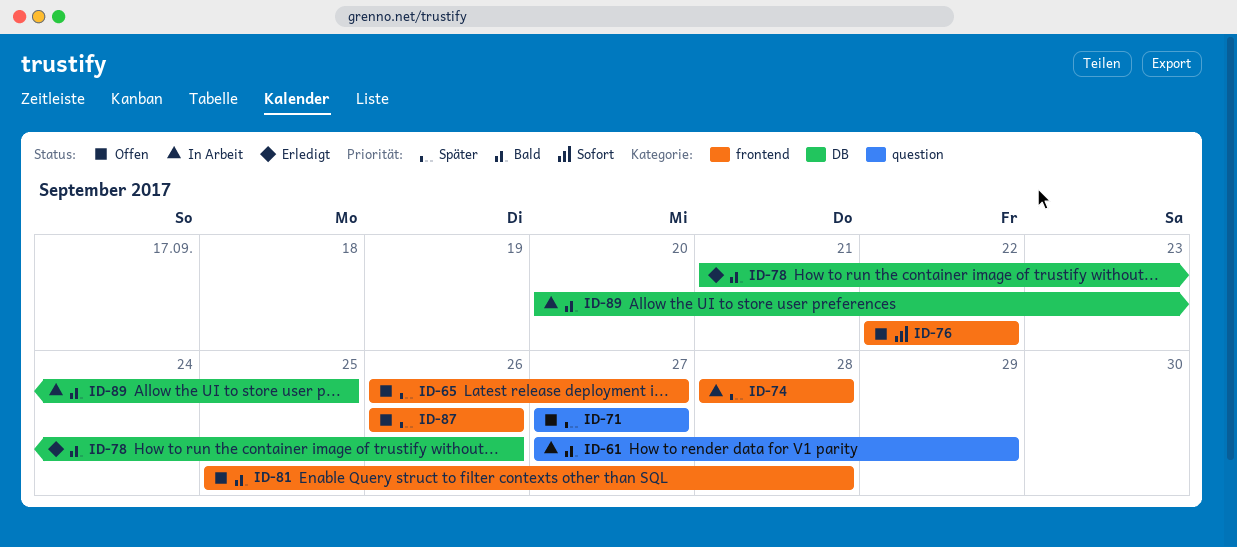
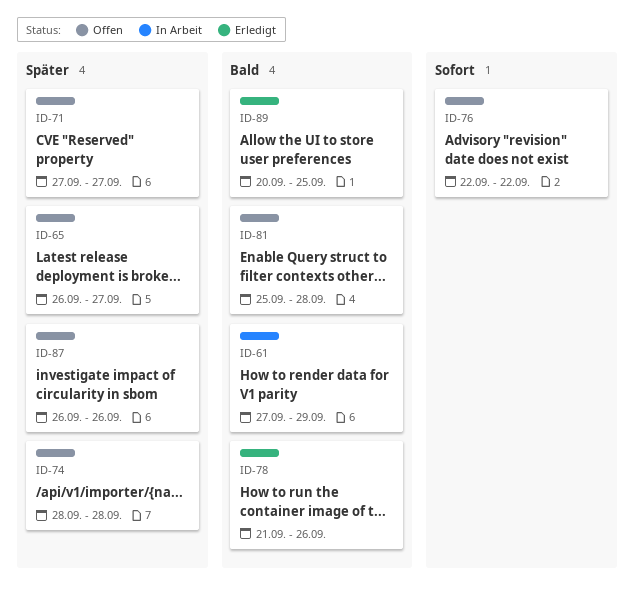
ID-74, status: In Arbeit -> Offen
ID-89, status: In Arbeit -> Erledigt

